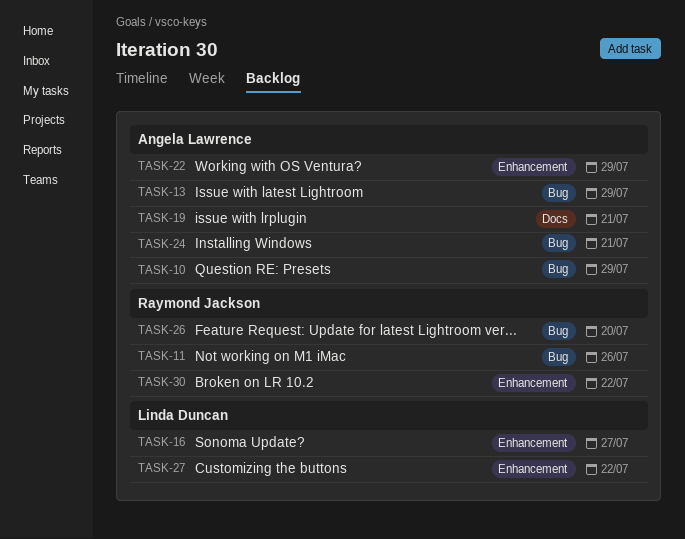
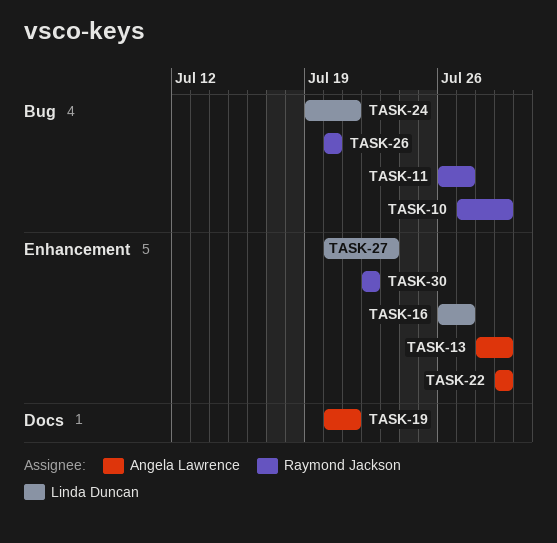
TASK-10, owner: Angela Lawrence -> Raymond Jackson
TASK-11, due: Jul 26 -> Jul 27
TASK-13, label: Bug -> Enhancement
TASK-24, owner: Angela Lawrence -> Linda Duncan
TASK-27, due: Jul 22 -> Jul 23

